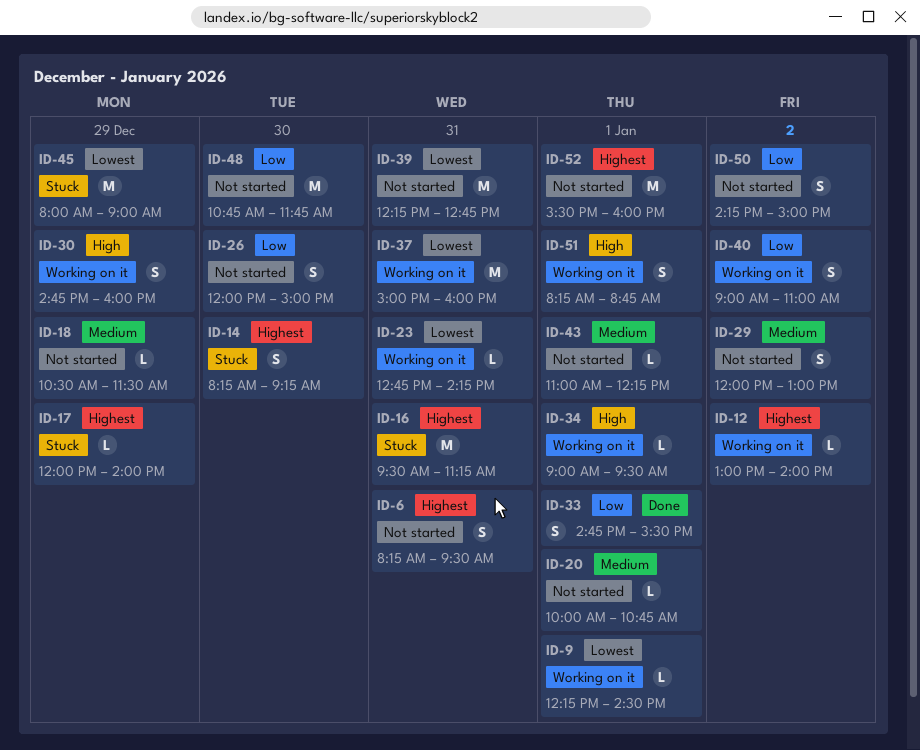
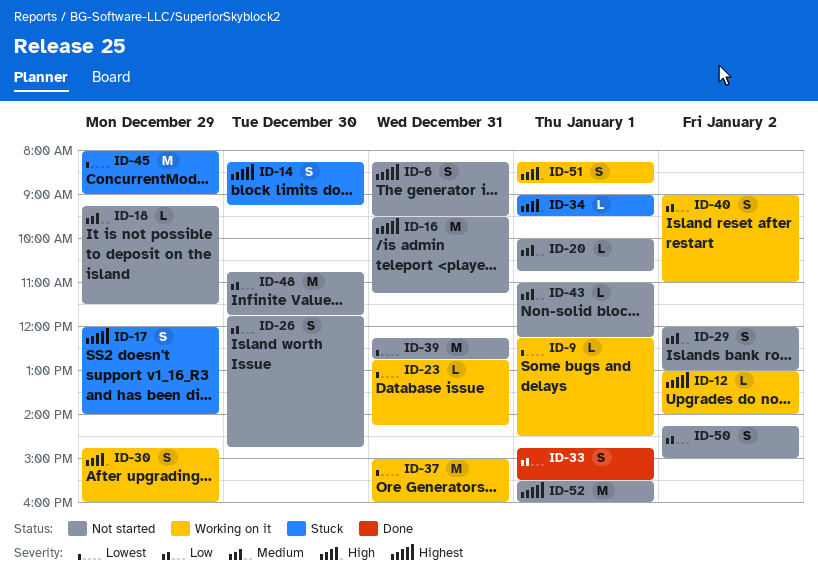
ID-16, status: Stuck -> Not started
ID-17, estimate: L -> S
ID-18, begins: 10:30 -> 09:15
ID-26, begins: 12:00 -> 11:45
ID-26, ends: 15:00 -> 14:45
ID-34, status: Working on it -> Stuck

